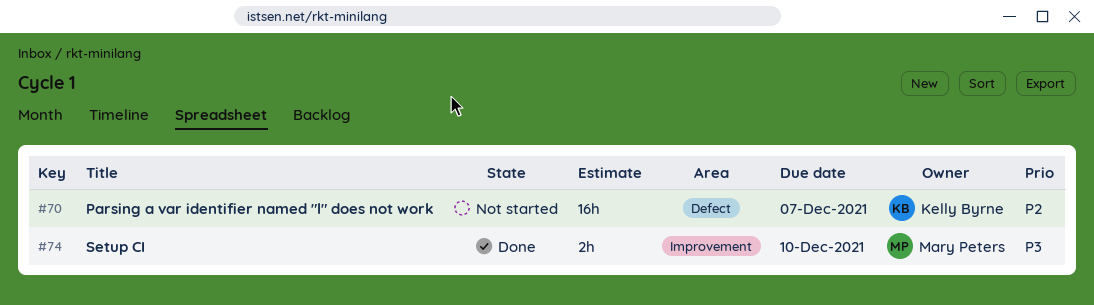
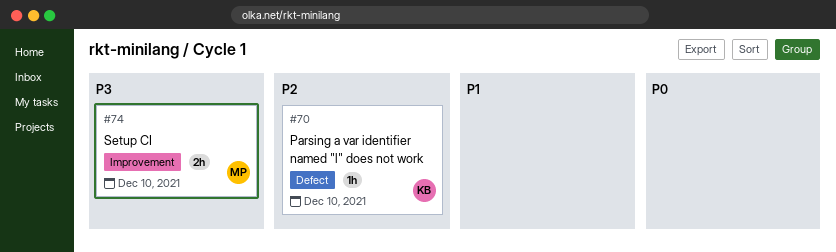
#70, estimate: 16h -> 1h
#70, due: Dec 7 -> Dec 10

